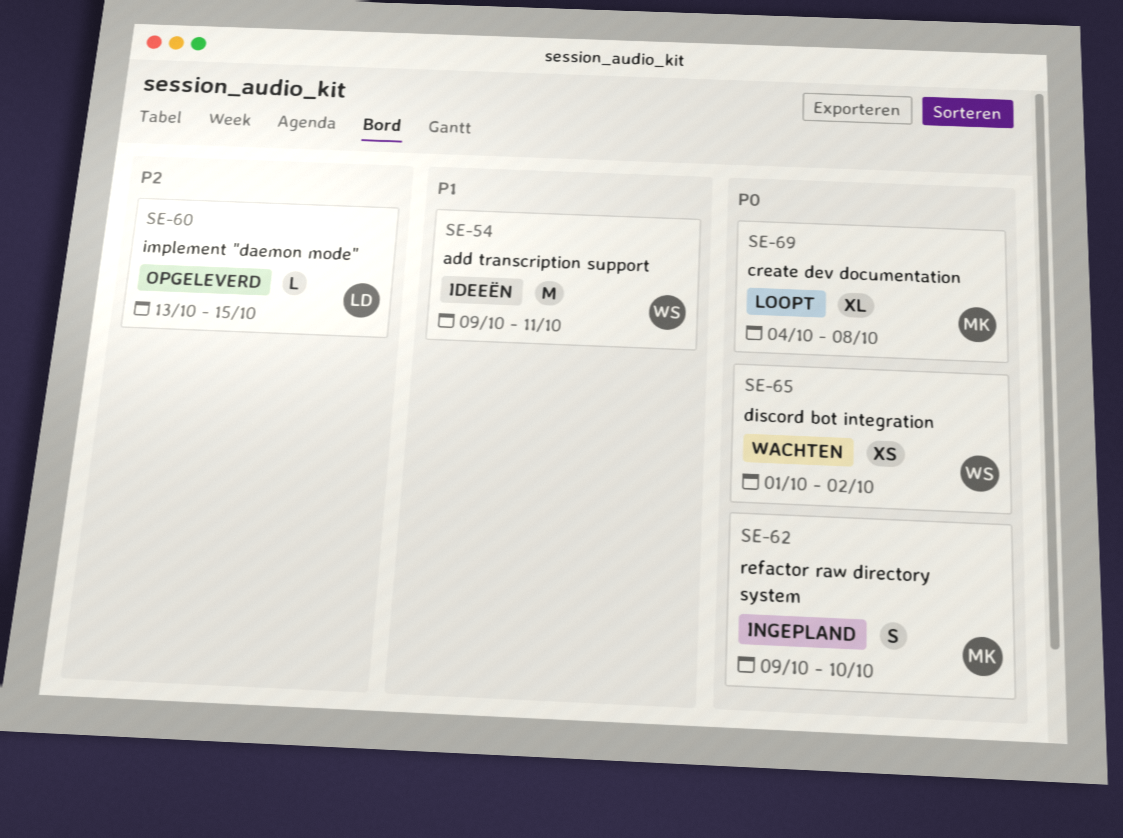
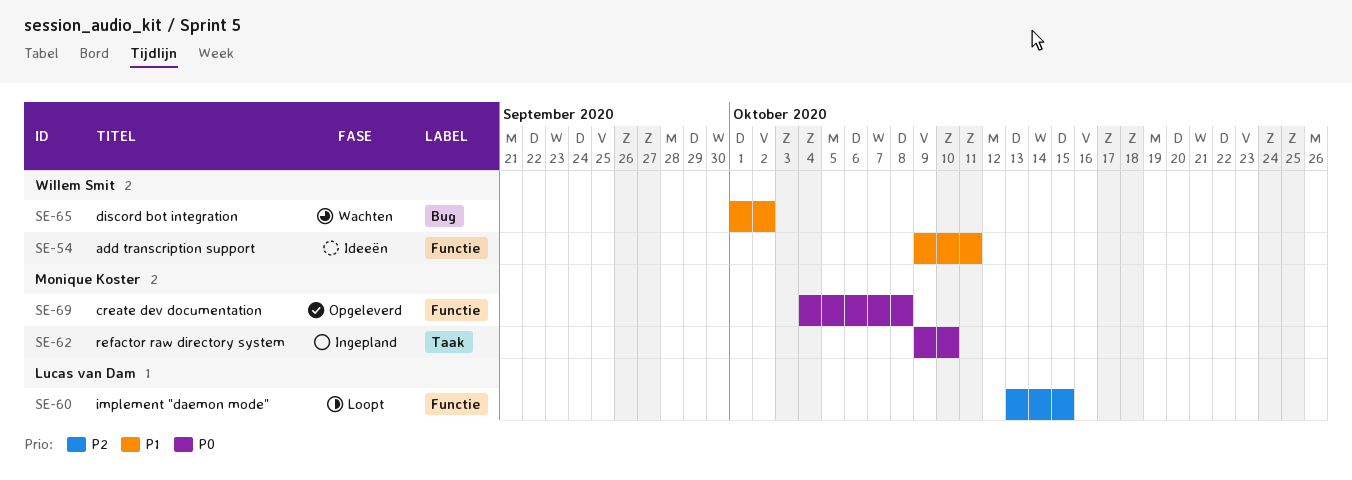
SE-60, status: Opgeleverd -> Loopt
SE-65, priority: P0 -> P1
SE-69, status: Loopt -> Opgeleverd

